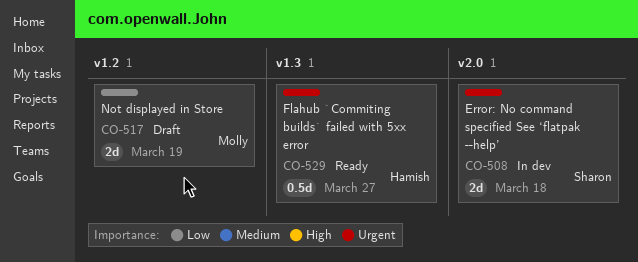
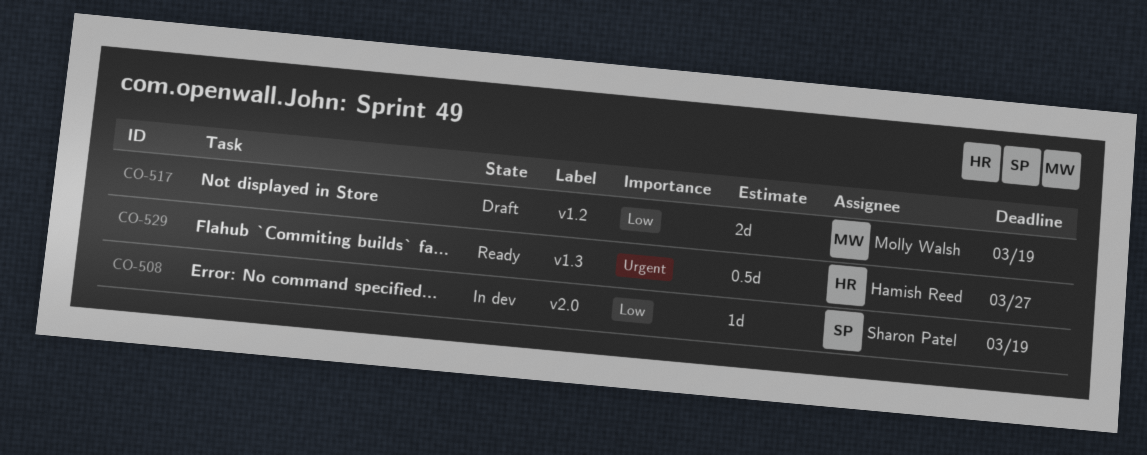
CO-508, priority: Urgent -> Low
CO-508, estimate: 2d -> 1d
CO-508, due: Mar 18 -> Mar 19

